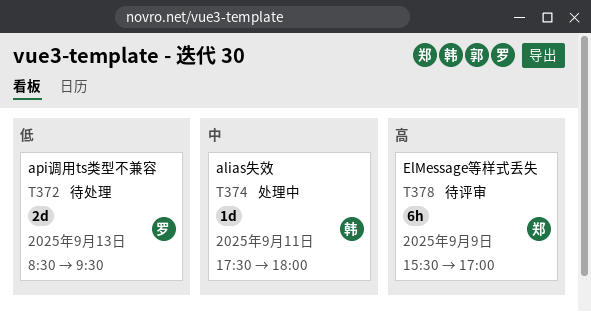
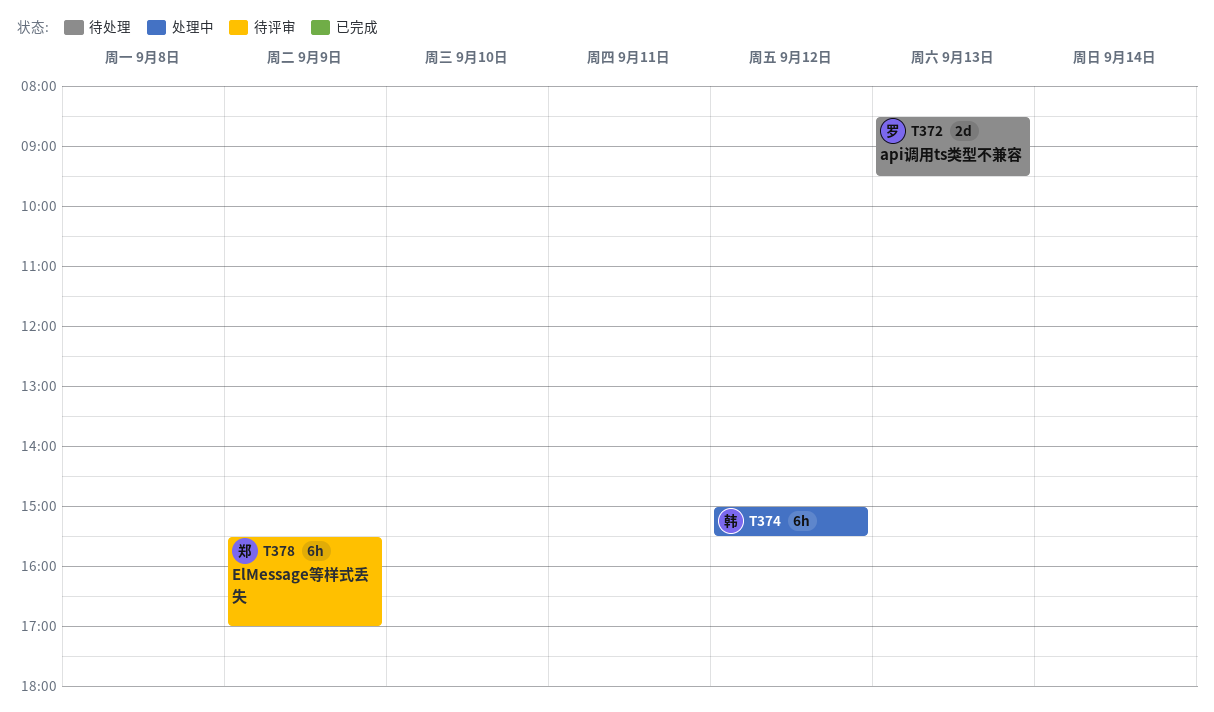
T374, estimate: 1d -> 6h
T374, day: Sep 11 -> Sep 12
T374, begins: 17:30 -> 15:00
T374, ends: 18:00 -> 15:30

